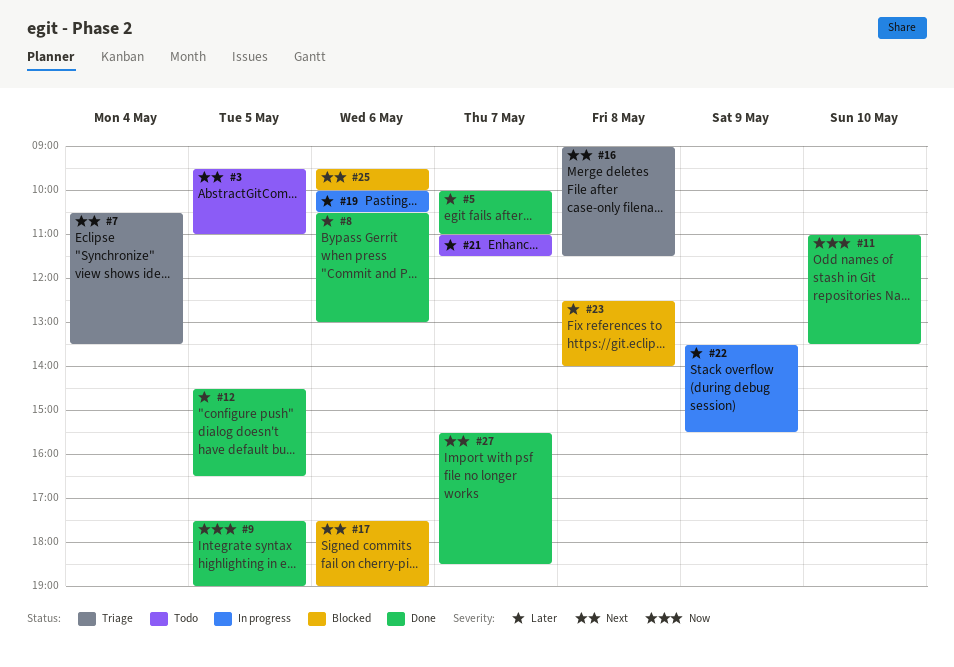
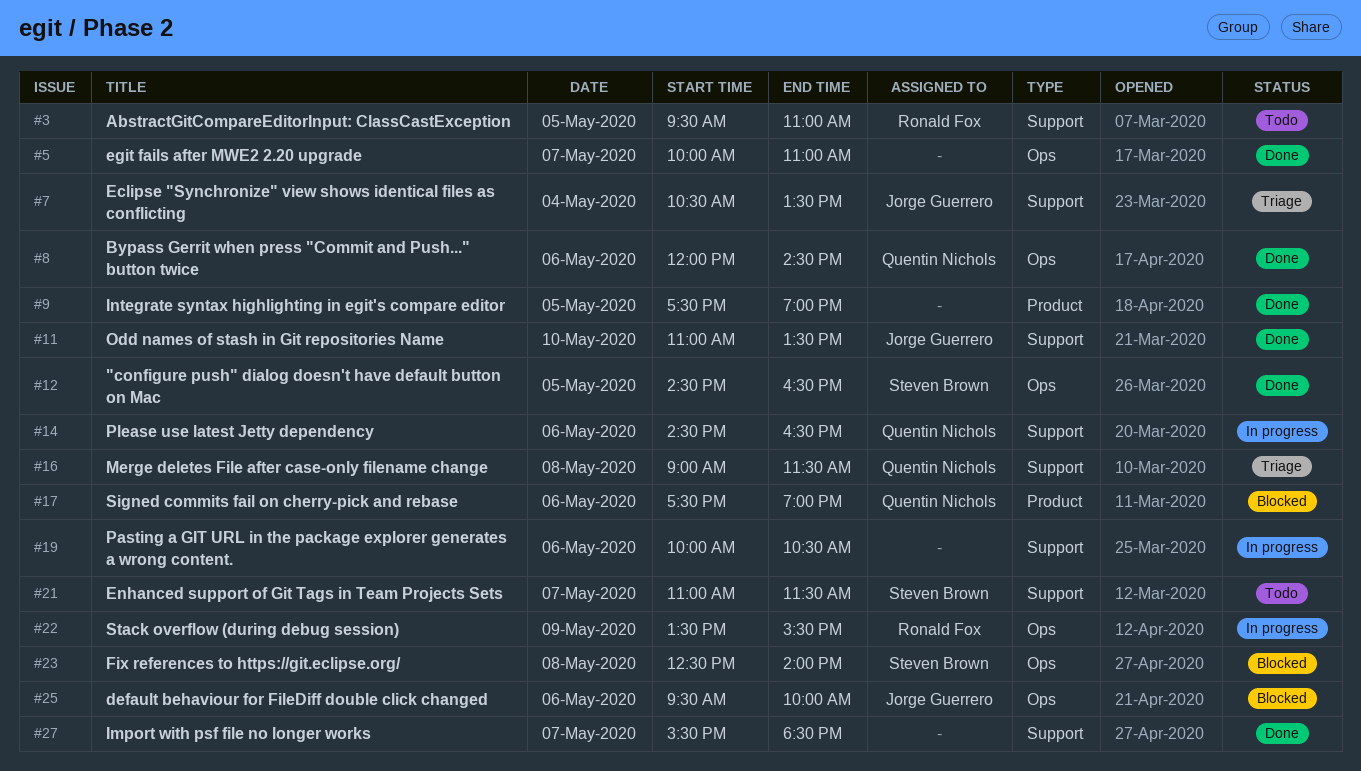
#8, begins: 10:30 -> 12:00
#8, ends: 13:00 -> 14:30
#14: none -> present

